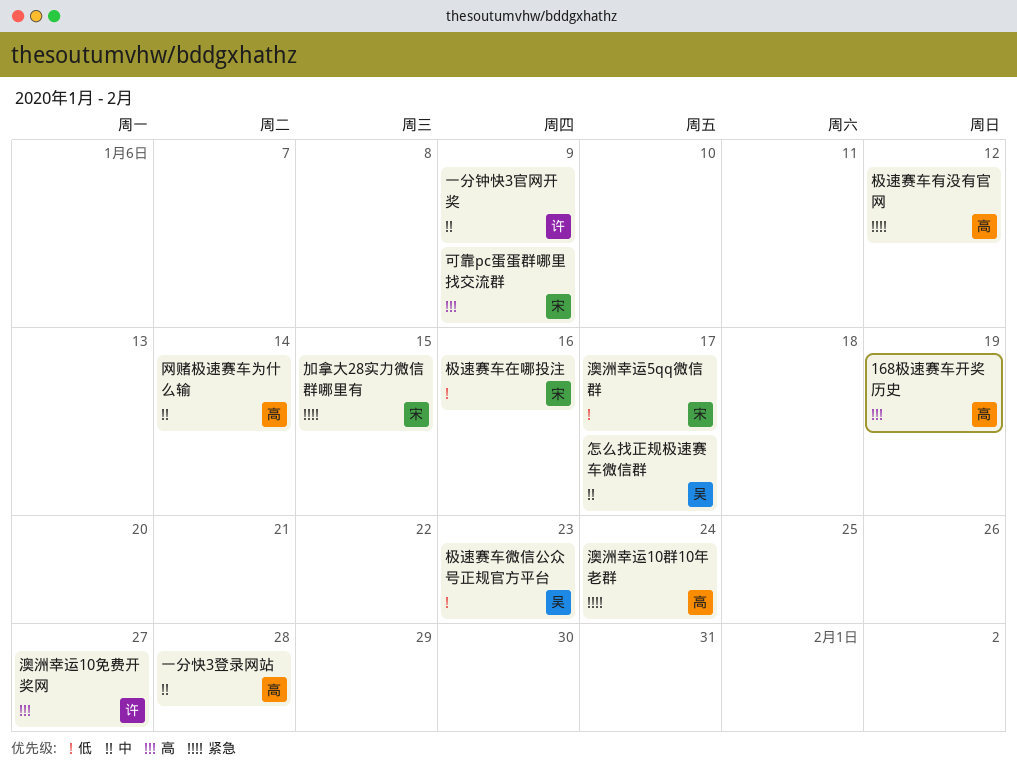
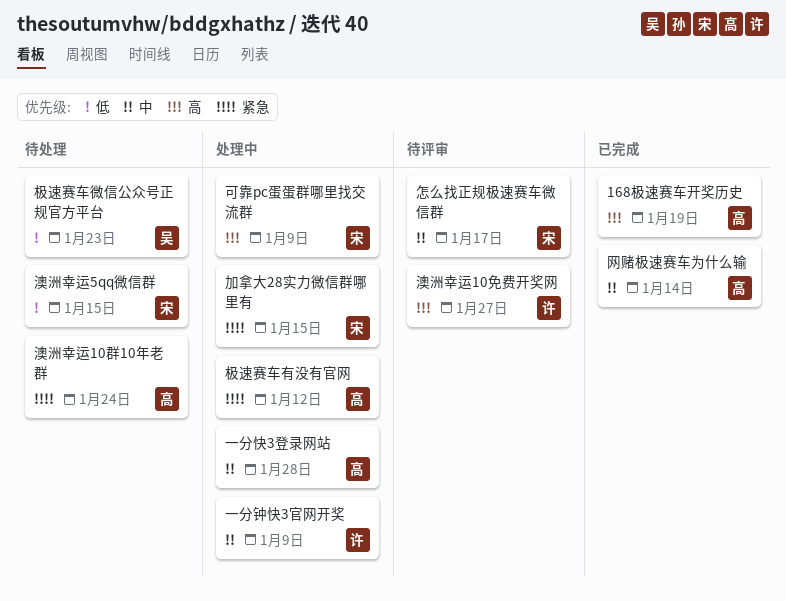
怎么找正规极速赛车微信群, owner: 吴 -> 宋
极速赛车在哪投注: present -> none
澳洲幸运5qq微信群, due: Jan 17 -> Jan 15

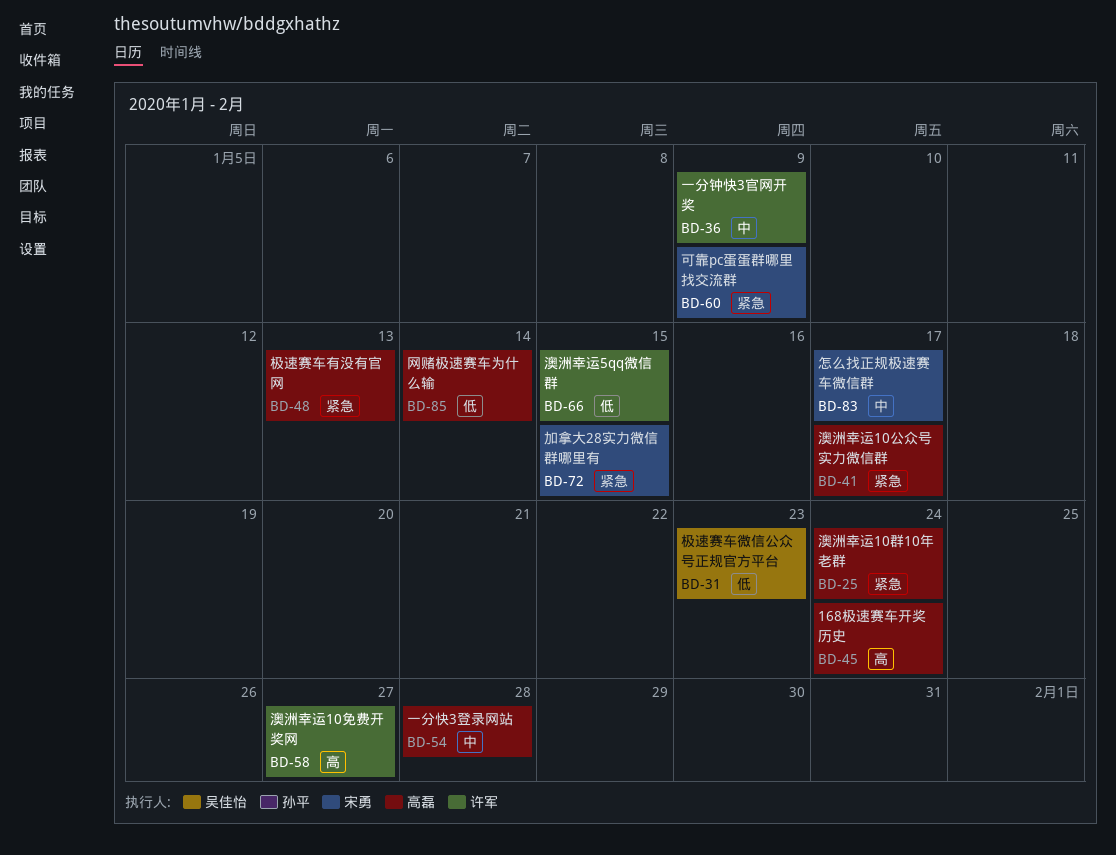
168极速赛车开奖历史, due: Jan 19 -> Jan 24
可靠pc蛋蛋群哪里找交流群, priority: 高 -> 紧急
极速赛车有没有官网, due: Jan 12 -> Jan 13
澳洲幸运10公众号实力微信群: none -> present
澳洲幸运5qq微信群, owner: 宋勇 -> 许军
网赌极速赛车为什么输, priority: 中 -> 低

